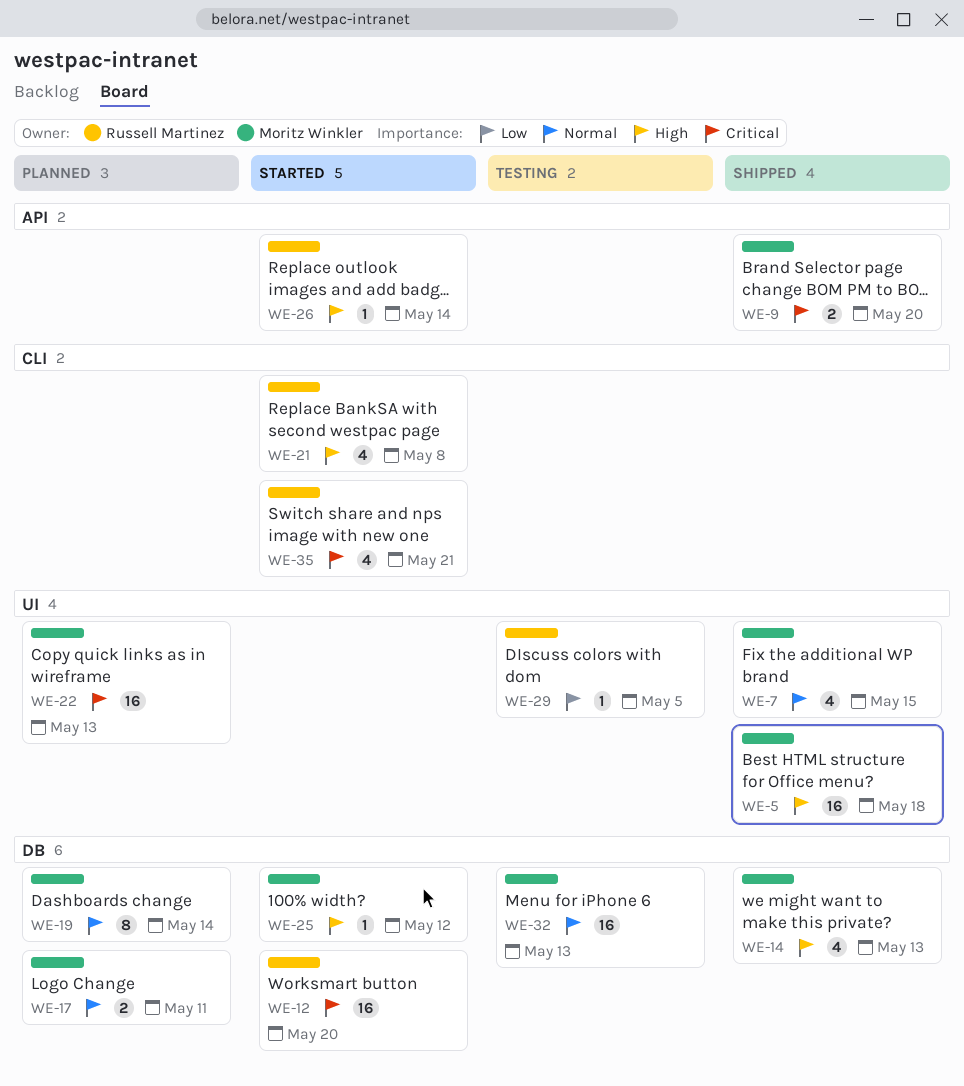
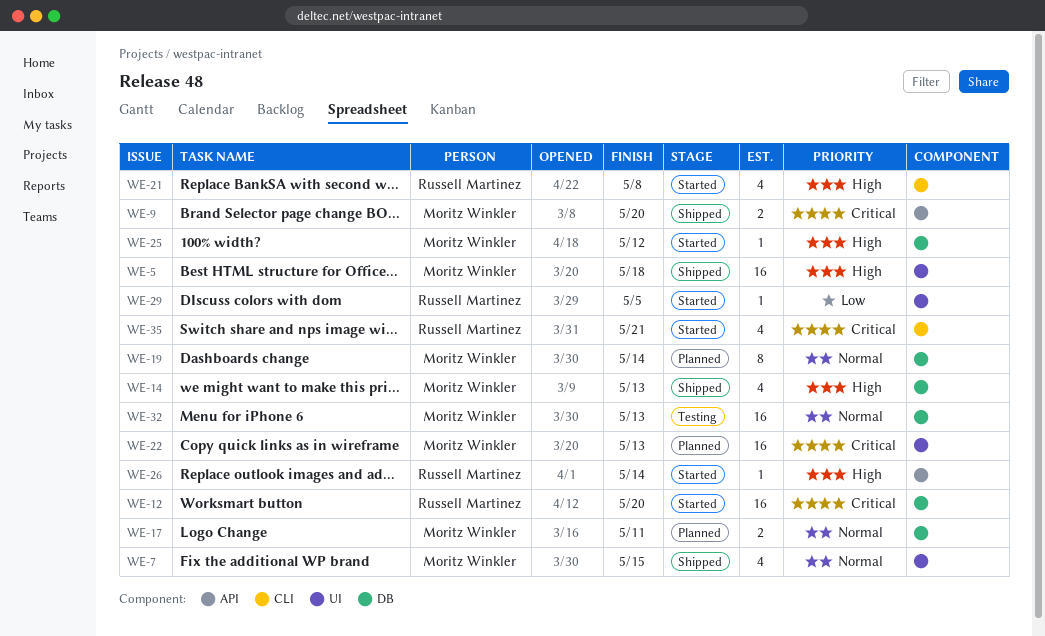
WE-29, status: Testing -> Started

